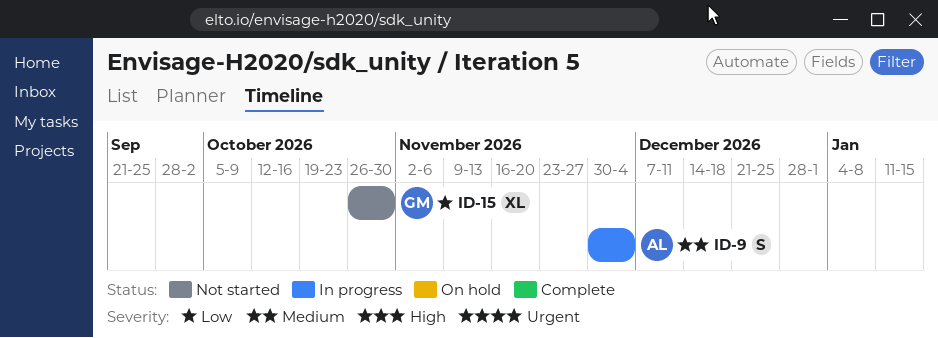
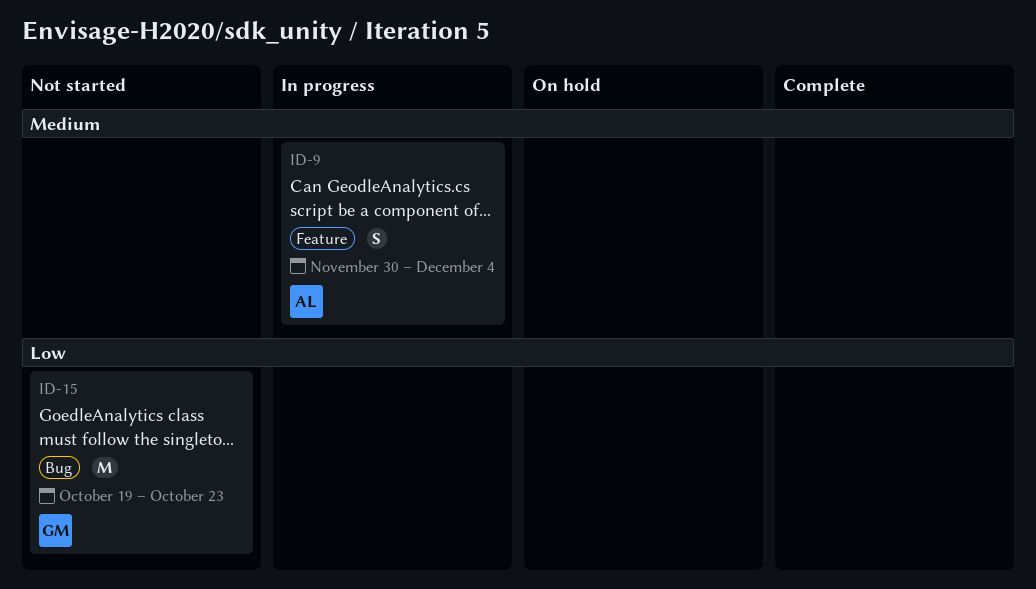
ID-15, estimate: XL -> M
ID-15, start: Oct 26 -> Oct 19
ID-15, due: Oct 30 -> Oct 23

